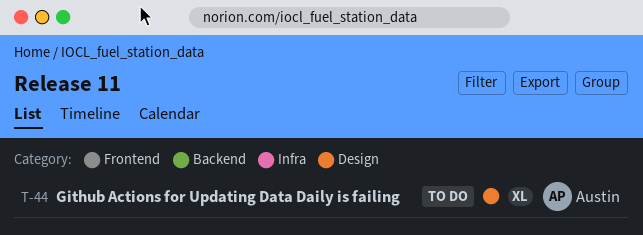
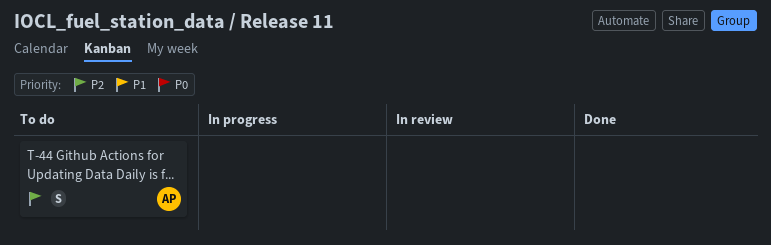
T-44, estimate: XL -> S

